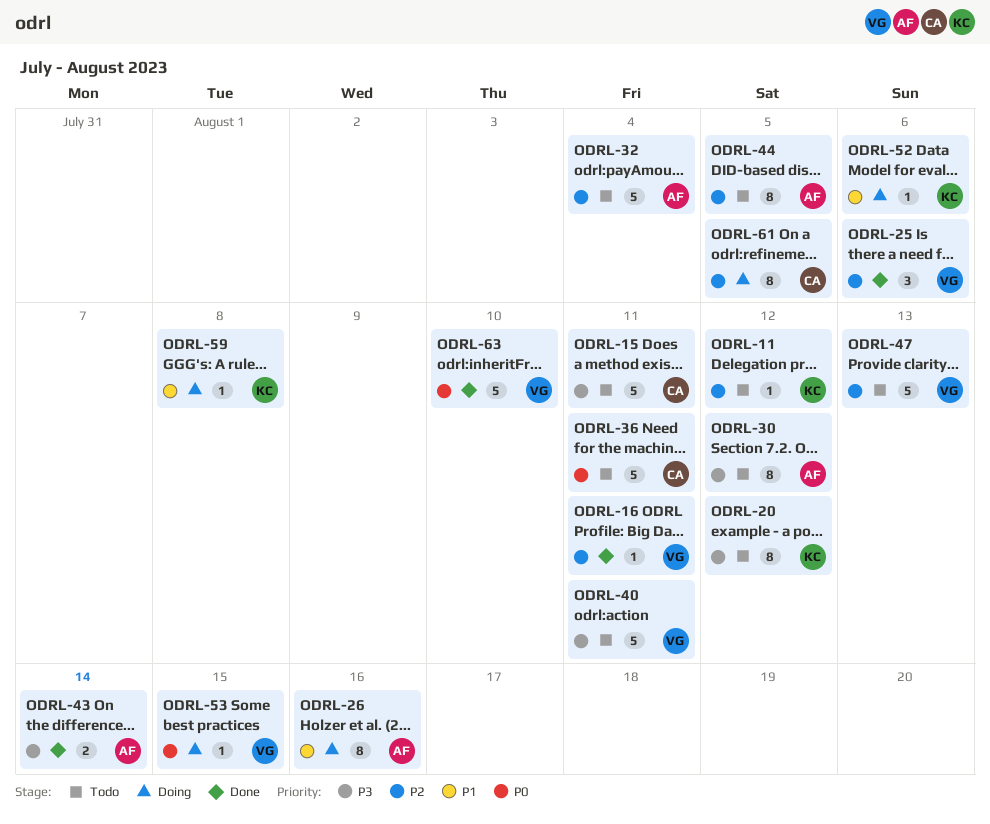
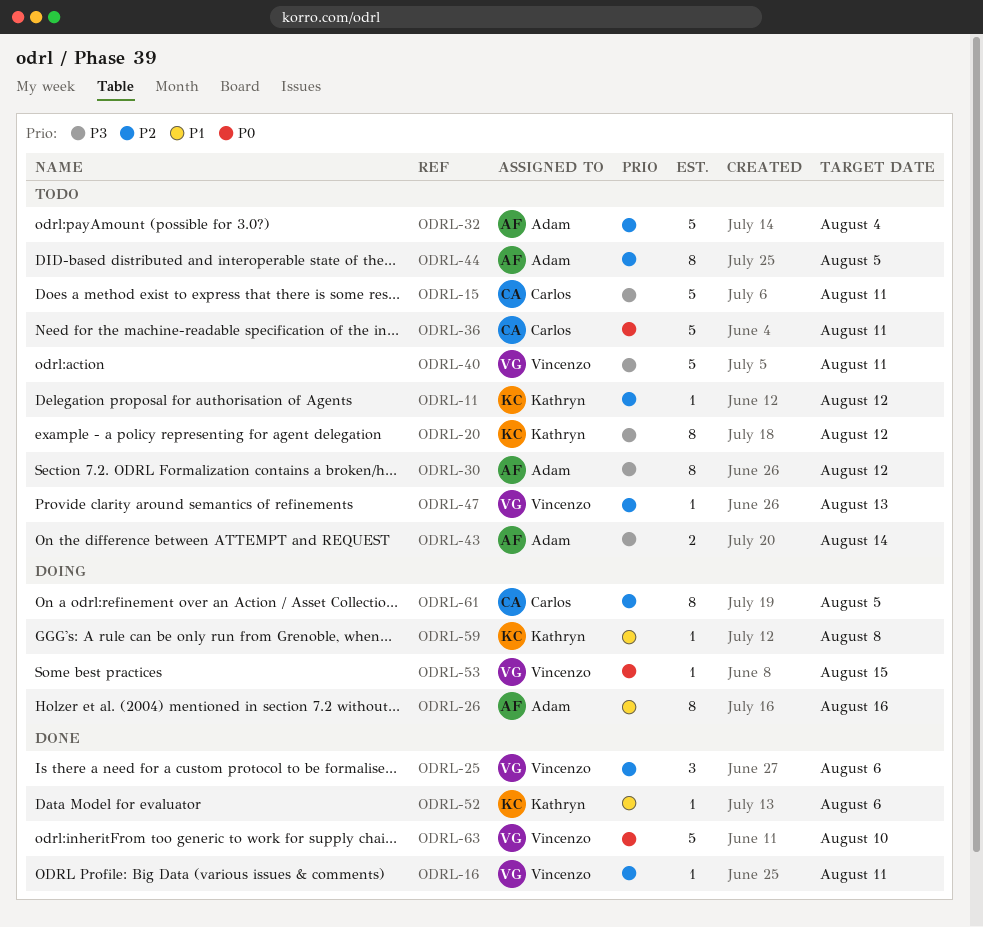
ODRL-43, status: Done -> Todo
ODRL-47, estimate: 5 -> 1
ODRL-52, status: Doing -> Done

